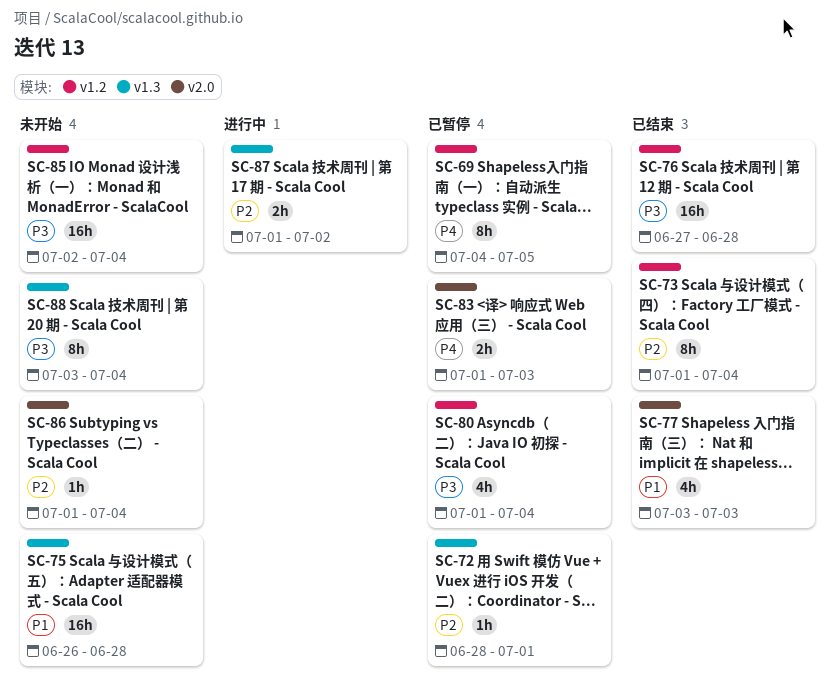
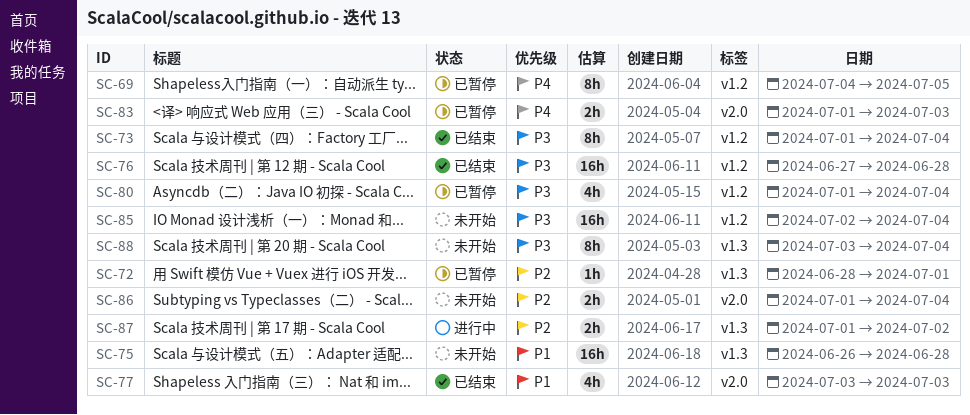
SC-73, priority: P2 -> P3
SC-86, estimate: 1h -> 2h

